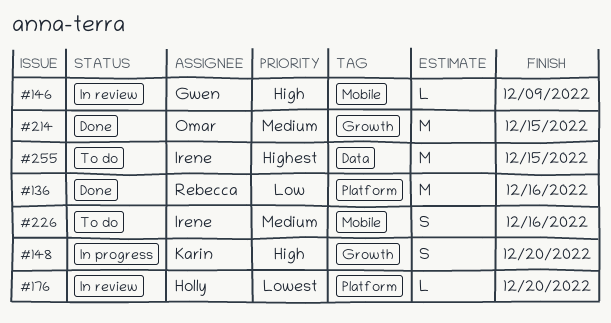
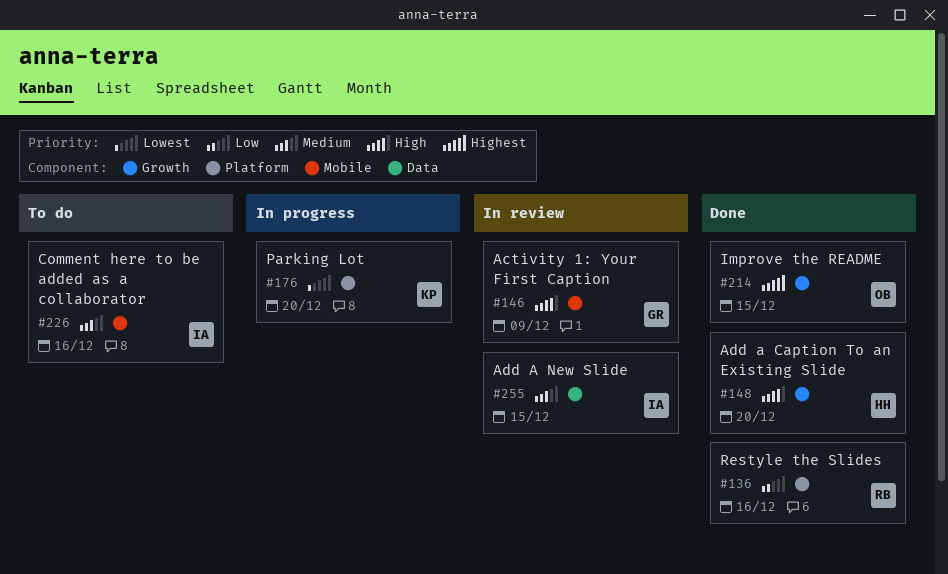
#148, status: In progress -> Done
#148, owner: Karin -> Holly
#176, status: In review -> In progress
#176, owner: Holly -> Karin
#214, priority: Medium -> Highest
#255, status: To do -> In review
#255, priority: Highest -> Medium

